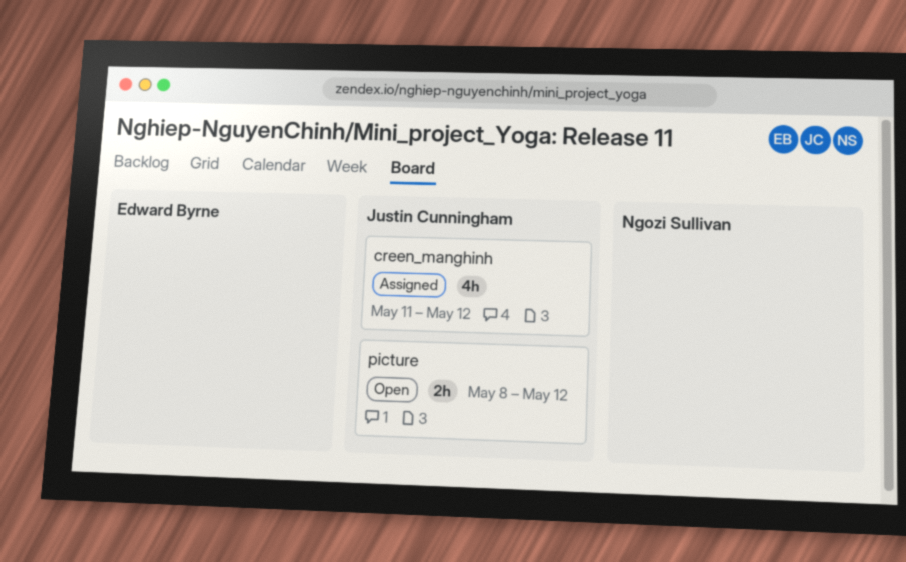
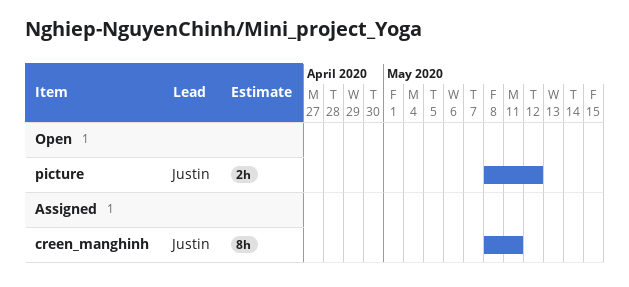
creen_manghinh, estimate: 4h -> 8h
creen_manghinh, start: May 11 -> May 8
creen_manghinh, due: May 12 -> May 11

